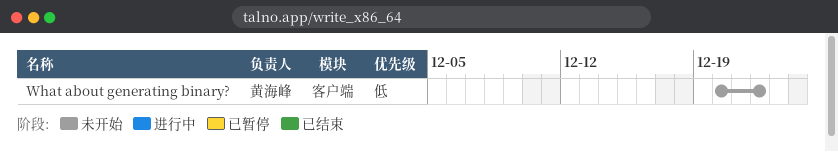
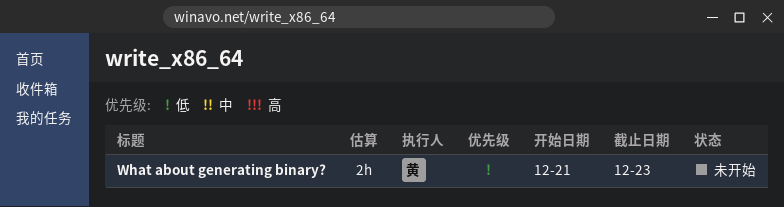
What about generating binary?, start: Dec 20 -> Dec 21
What about generating binary?, due: Dec 22 -> Dec 23

